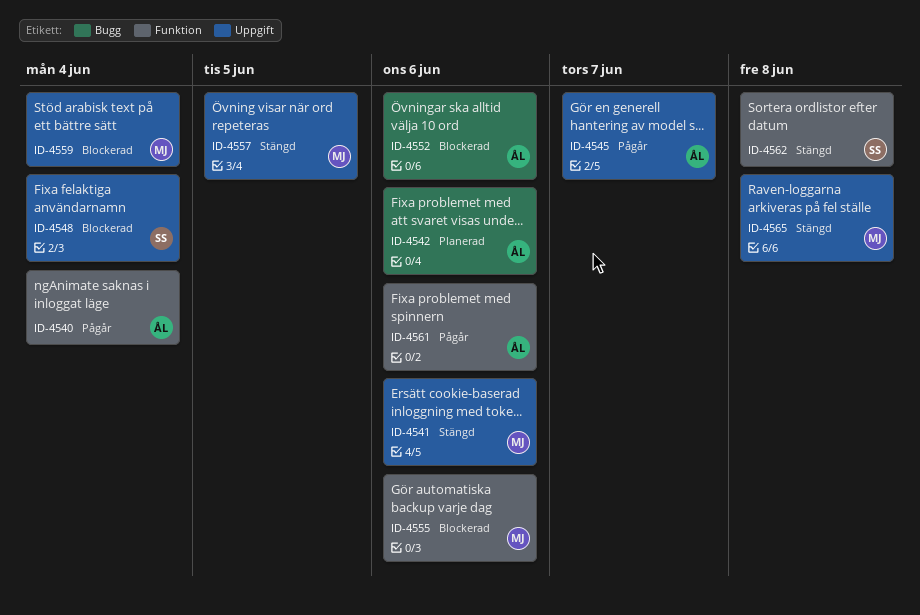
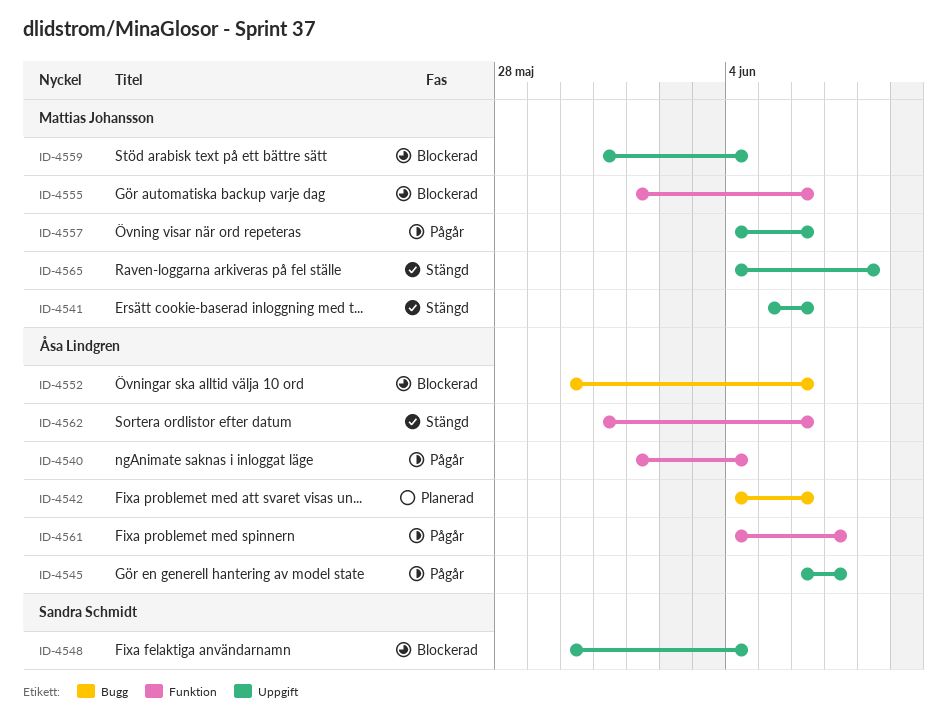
ID-4557, status: Stängd -> Pågår
ID-4557, due: Jun 5 -> Jun 6
ID-4561, due: Jun 6 -> Jun 7
ID-4562, owner: Sandra Schmidt -> Åsa Lindgren
ID-4562, due: Jun 8 -> Jun 6

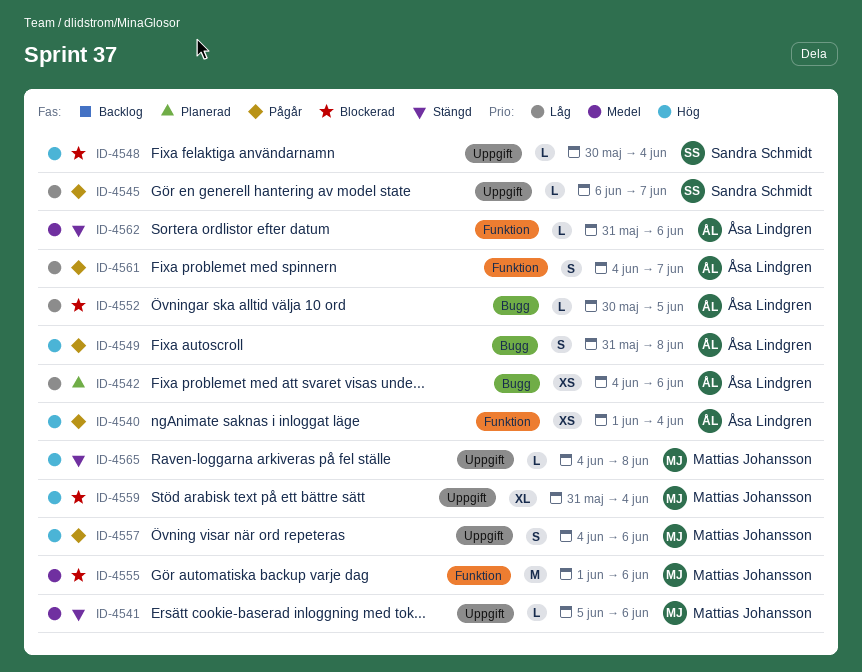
ID-4545, owner: Åsa Lindgren -> Sandra Schmidt
ID-4549: none -> present
ID-4552, due: Jun 6 -> Jun 5

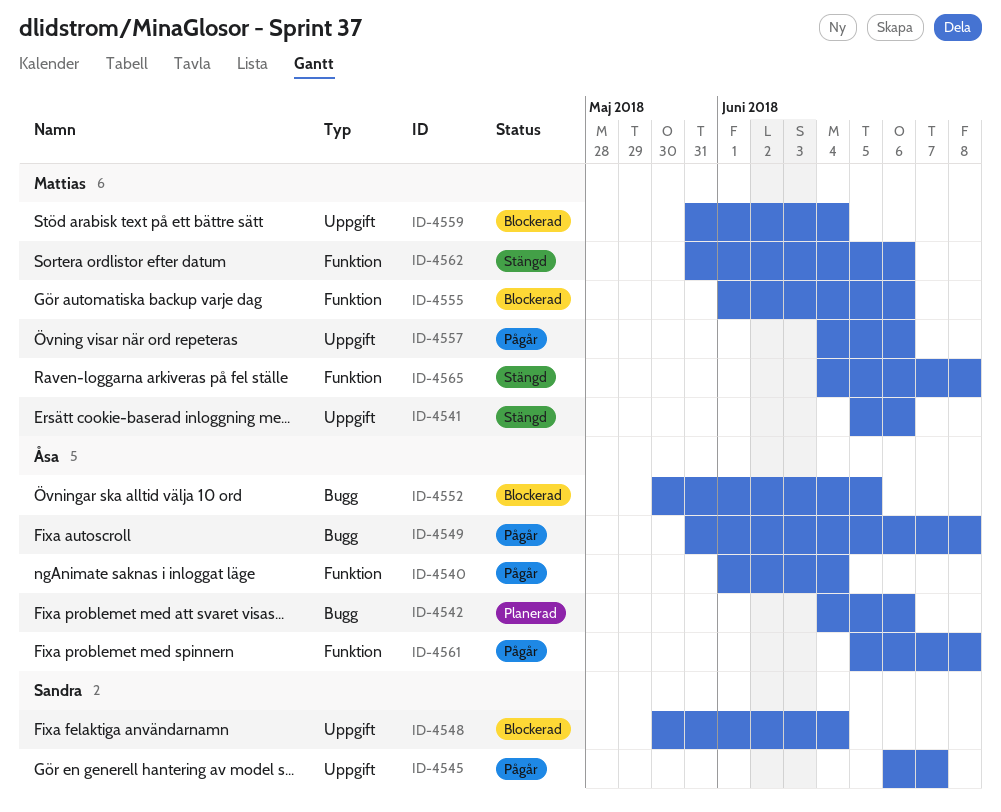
ID-4561, start: Jun 4 -> Jun 5
ID-4561, due: Jun 7 -> Jun 8
ID-4562, owner: Åsa Lindgren -> Mattias Johansson
ID-4565, label: Uppgift -> Funktion

